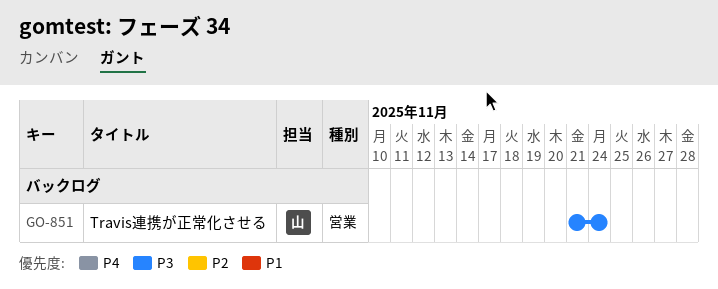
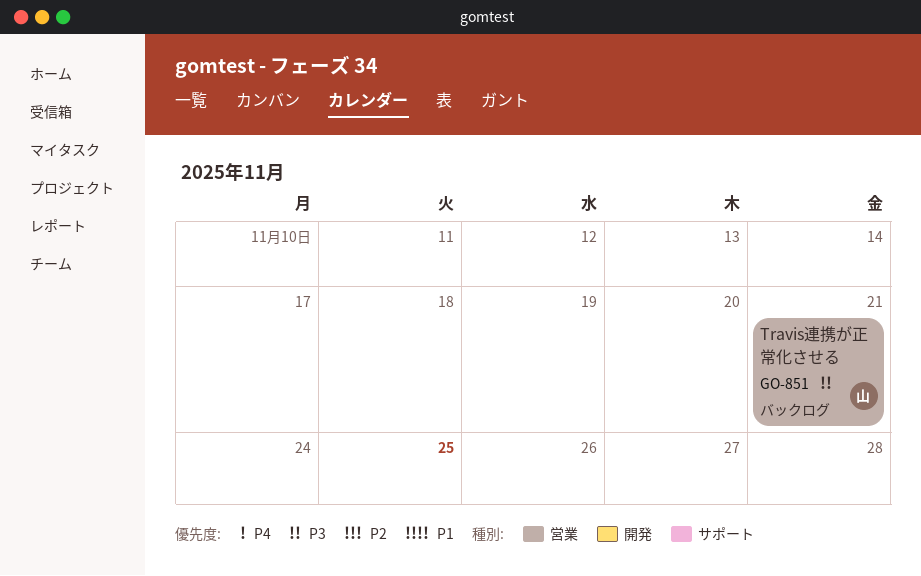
GO-851, due: Nov 24 -> Nov 21

